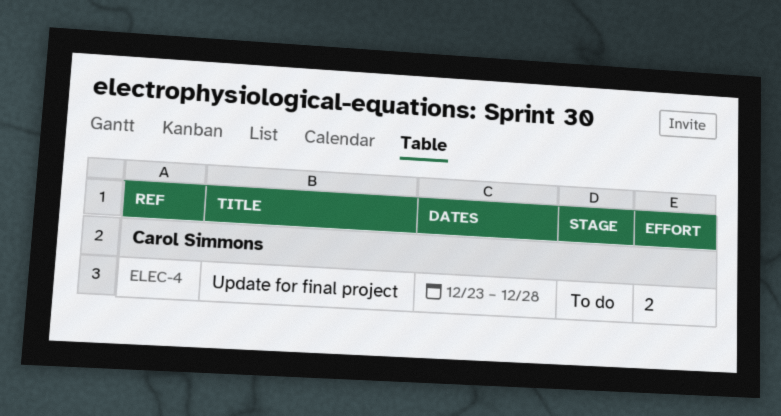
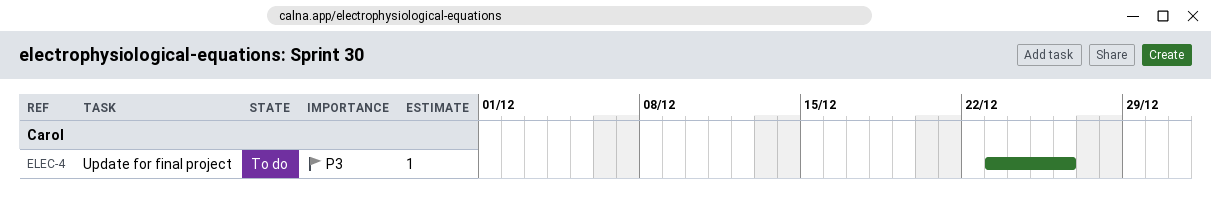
ELEC-4, estimate: 2 -> 1
ELEC-4, due: Dec 28 -> Dec 26

